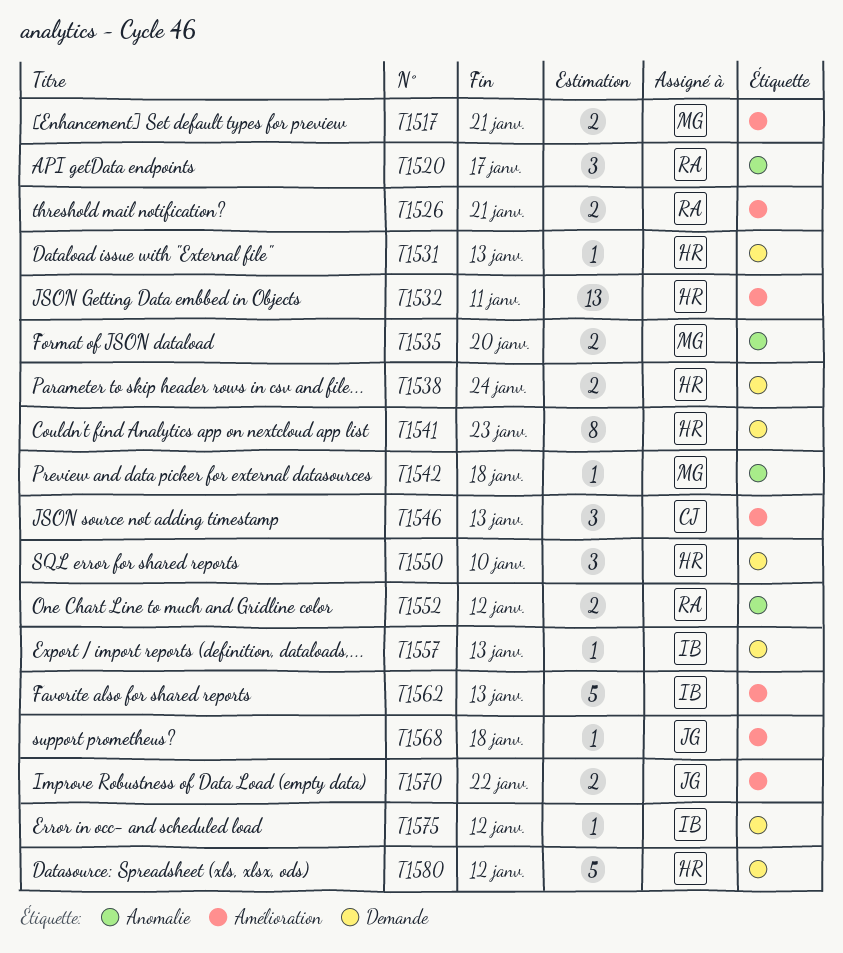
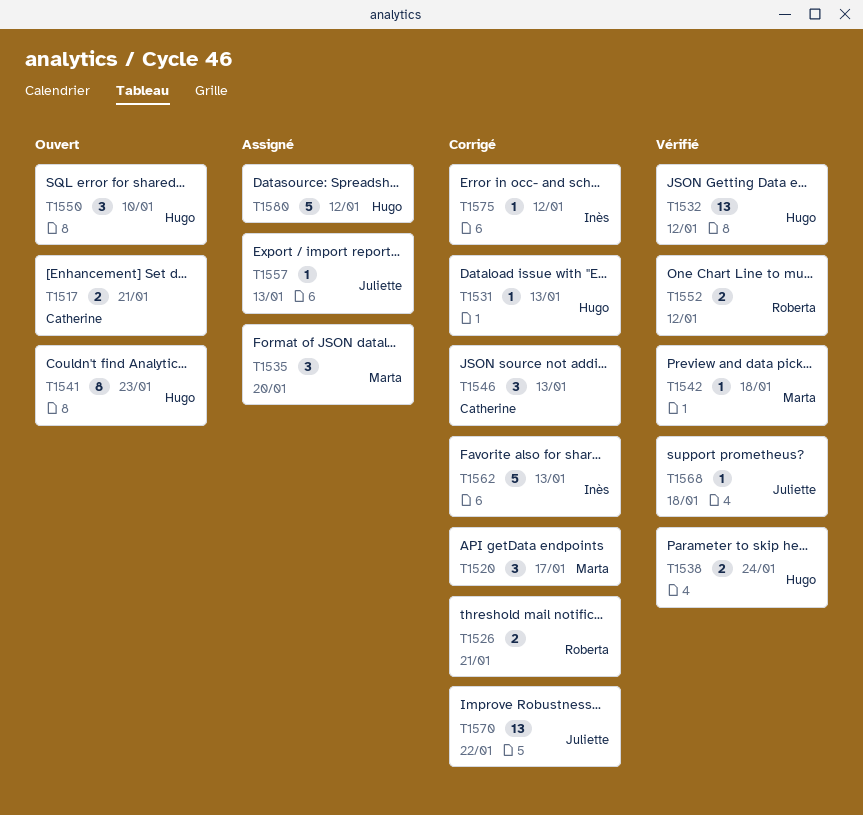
T1517, owner: Marta -> Catherine
T1520, owner: Roberta -> Marta
T1532, due: Jan 11 -> Jan 12
T1535, estimate: 2 -> 3
T1557, owner: Inès -> Juliette
T1570, estimate: 2 -> 13

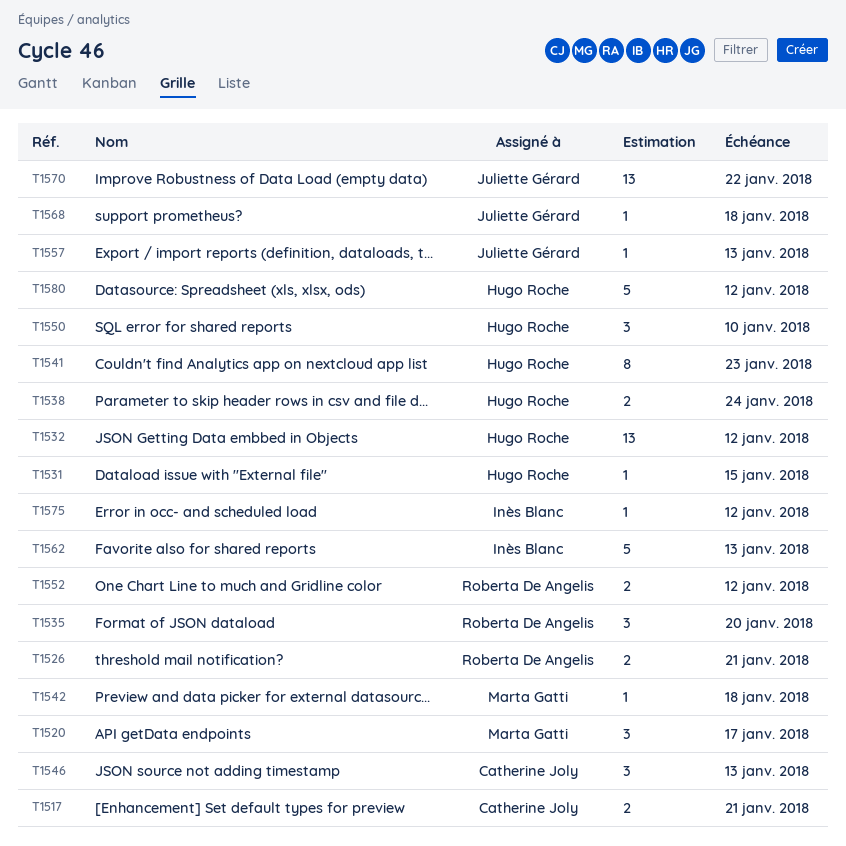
T1531, due: Jan 13 -> Jan 15
T1535, owner: Marta Gatti -> Roberta De Angelis

